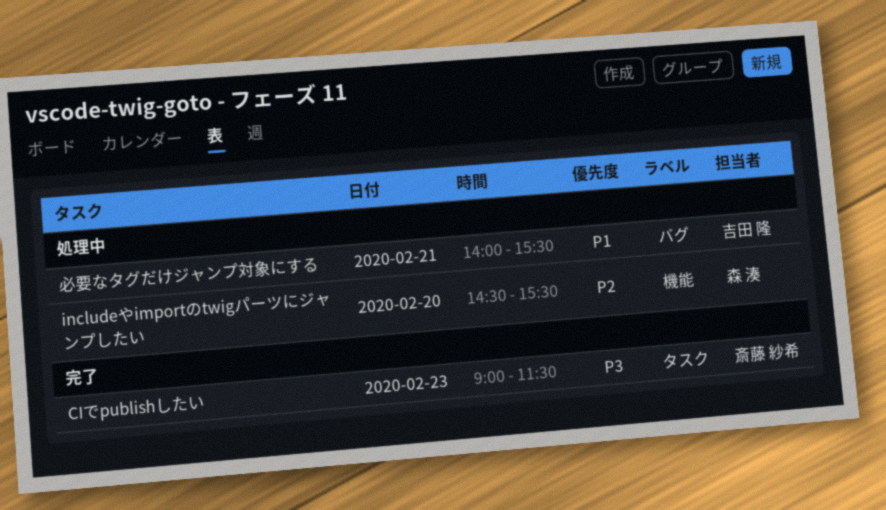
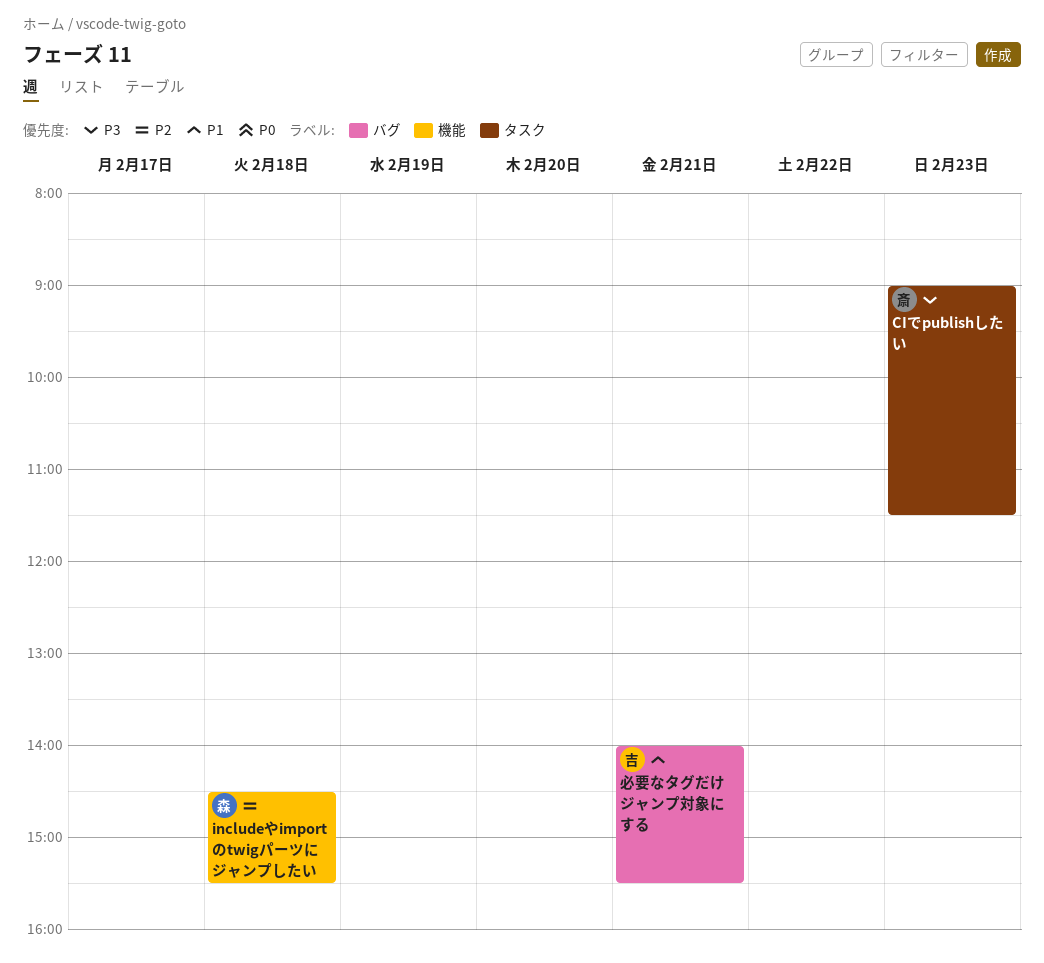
includeやimportのtwigパーツにジャンプしたい, day: Feb 20 -> Feb 18

